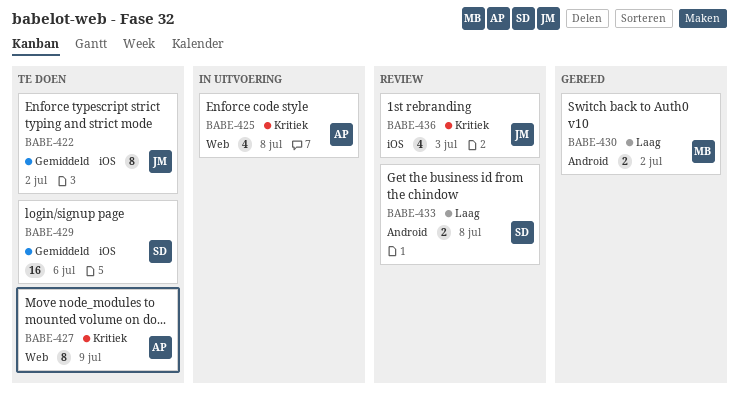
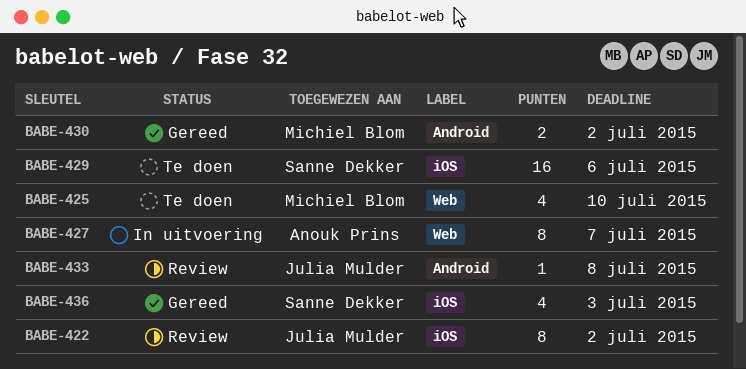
BABE-422, status: Te doen -> Review
BABE-425, status: In uitvoering -> Te doen
BABE-425, owner: Anouk Prins -> Michiel Blom
BABE-425, due: Jul 8 -> Jul 10
BABE-427, status: Te doen -> In uitvoering
BABE-427, due: Jul 9 -> Jul 7
BABE-433, owner: Sanne Dekker -> Julia Mulder
BABE-433, estimate: 2 -> 1
BABE-436, status: Review -> Gereed
BABE-436, owner: Julia Mulder -> Sanne Dekker

